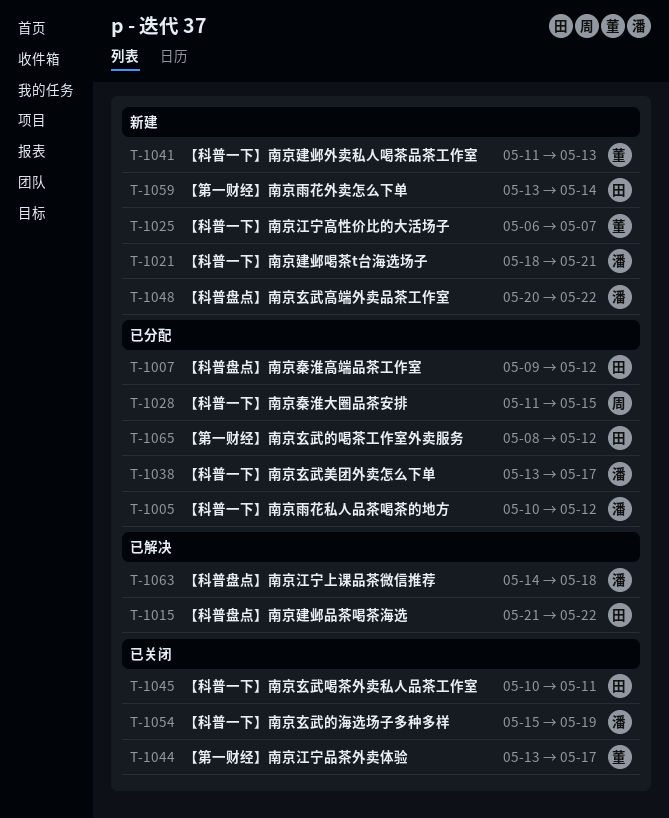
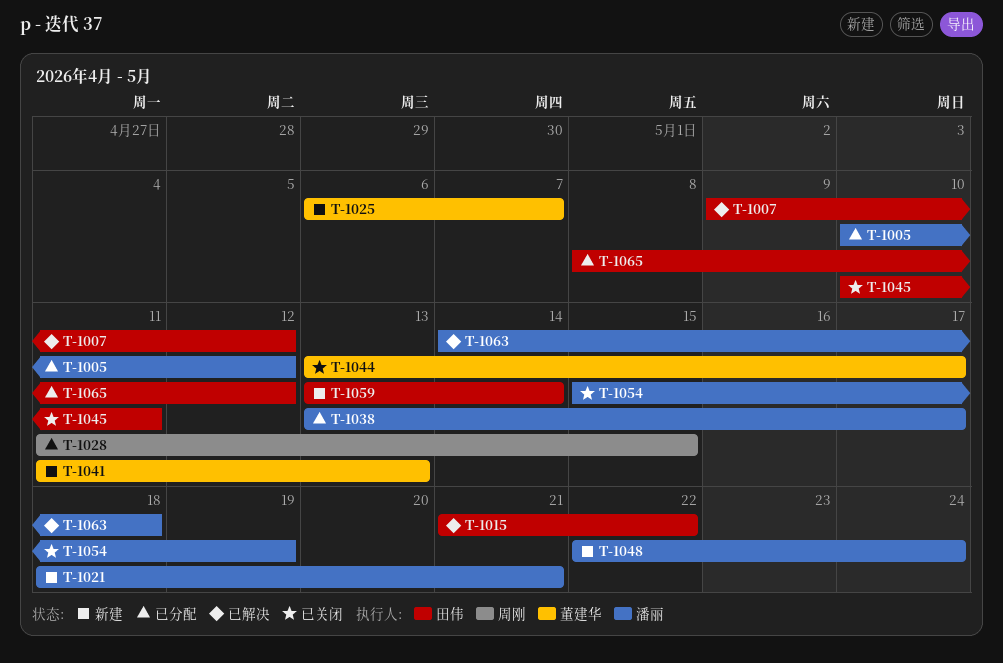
T-1007, status: 已分配 -> 已解决
T-1048, start: May 20 -> May 22
T-1048, due: May 22 -> May 24

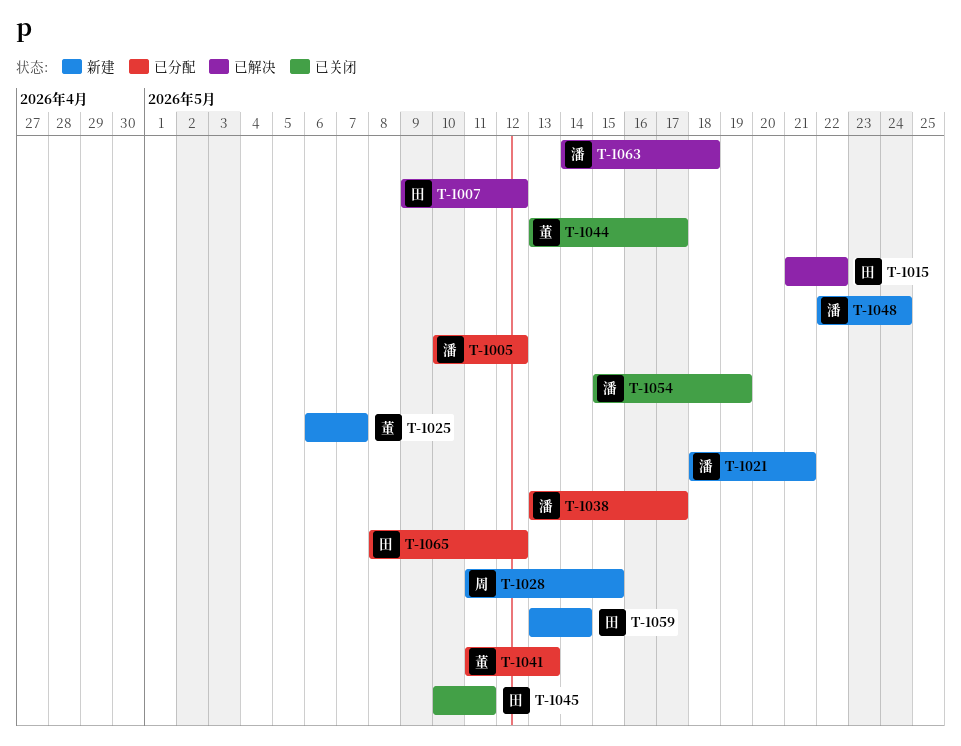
T-1028, status: 已分配 -> 新建
T-1041, status: 新建 -> 已分配

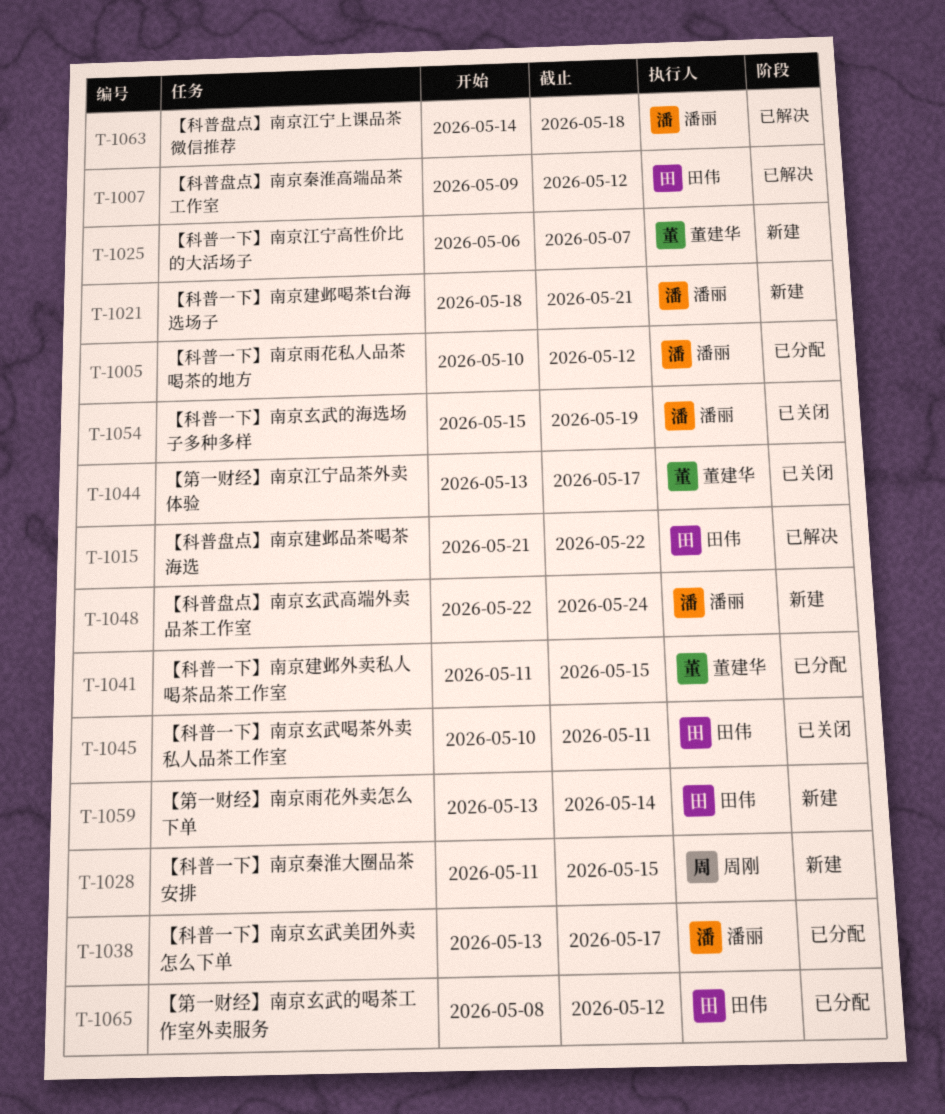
T-1041, due: May 13 -> May 15

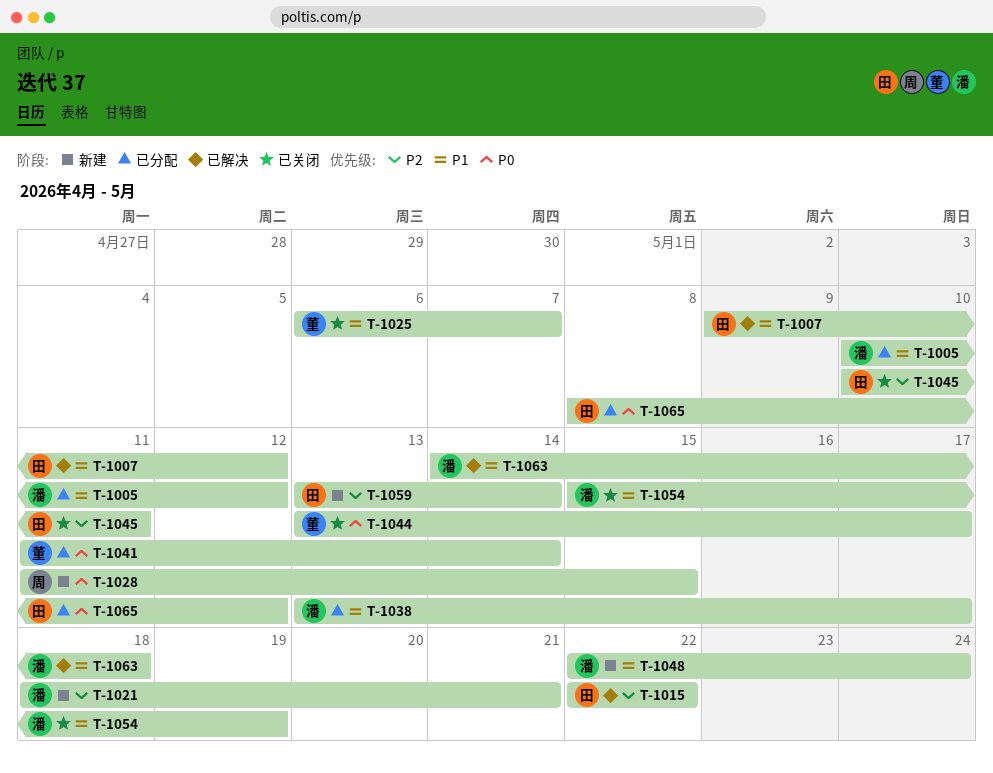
T-1015, start: May 21 -> May 22
T-1025, status: 新建 -> 已关闭
T-1041, due: May 15 -> May 14

